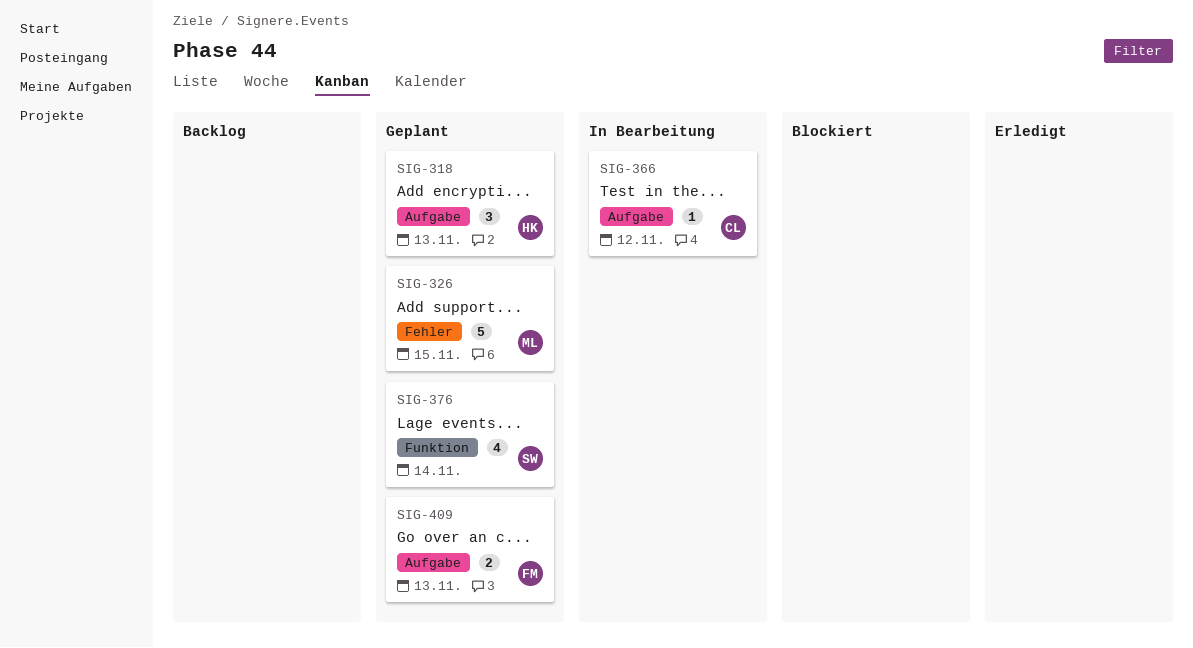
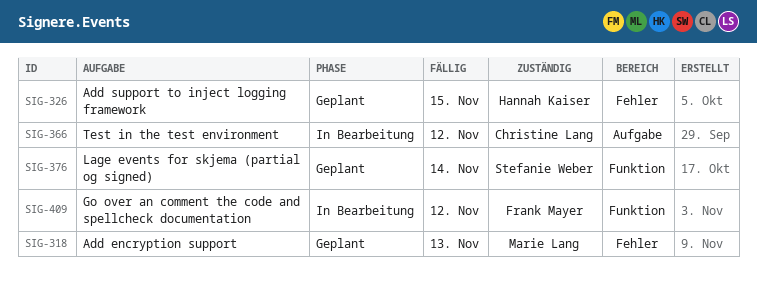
SIG-318, owner: Hannah Kaiser -> Marie Lang
SIG-318, label: Aufgabe -> Fehler
SIG-326, owner: Marie Lang -> Hannah Kaiser
SIG-409, status: Geplant -> In Bearbeitung
SIG-409, label: Aufgabe -> Funktion
SIG-409, due: Nov 13 -> Nov 12

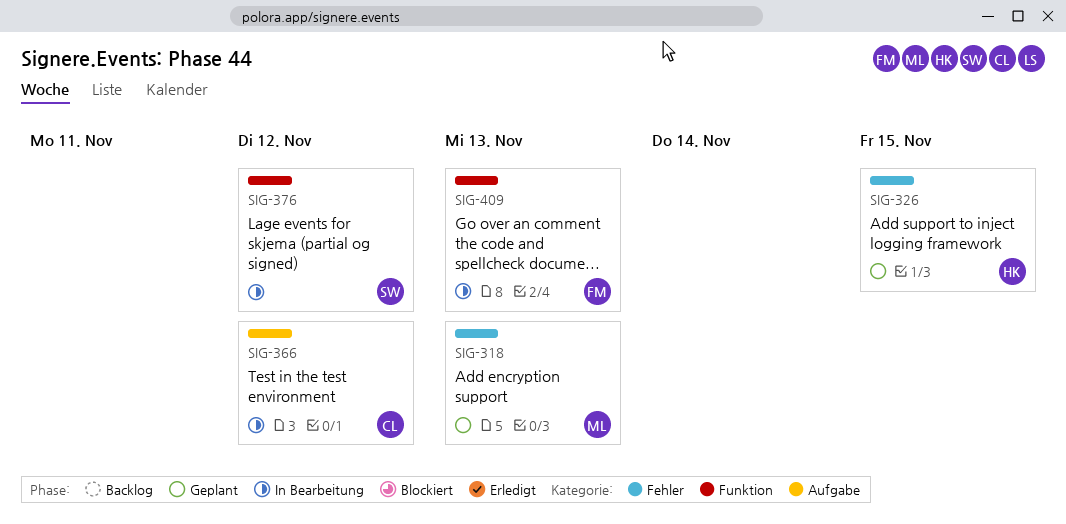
SIG-376, status: Geplant -> In Bearbeitung
SIG-376, due: Nov 14 -> Nov 12
SIG-409, due: Nov 12 -> Nov 13

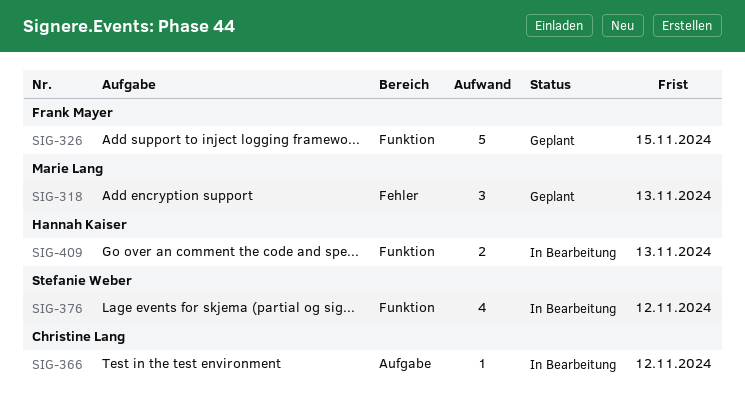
SIG-326, owner: Hannah Kaiser -> Frank Mayer
SIG-326, label: Fehler -> Funktion
SIG-409, owner: Frank Mayer -> Hannah Kaiser

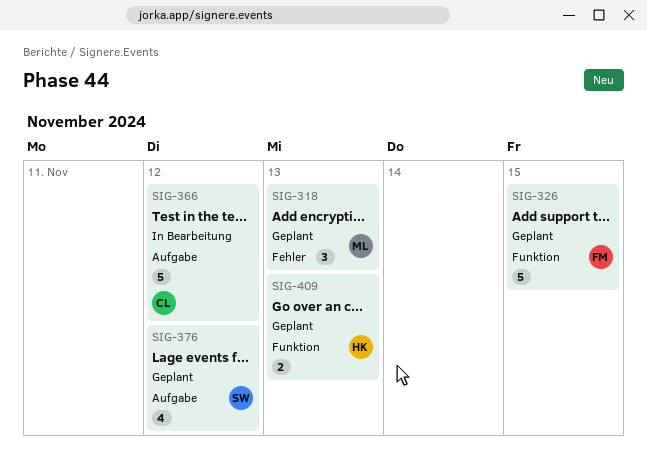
SIG-366, estimate: 1 -> 5
SIG-376, status: In Bearbeitung -> Geplant
SIG-376, label: Funktion -> Aufgabe
SIG-409, status: In Bearbeitung -> Geplant

